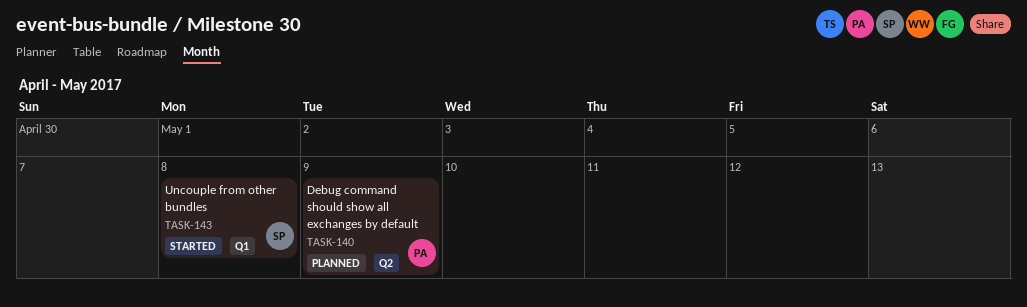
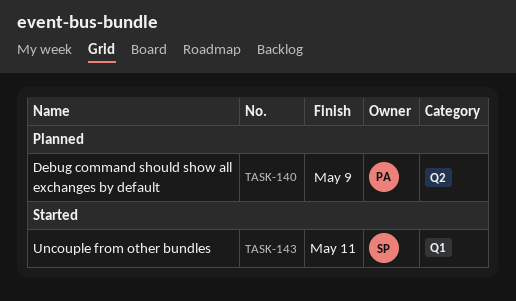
TASK-143, due: May 8 -> May 11

